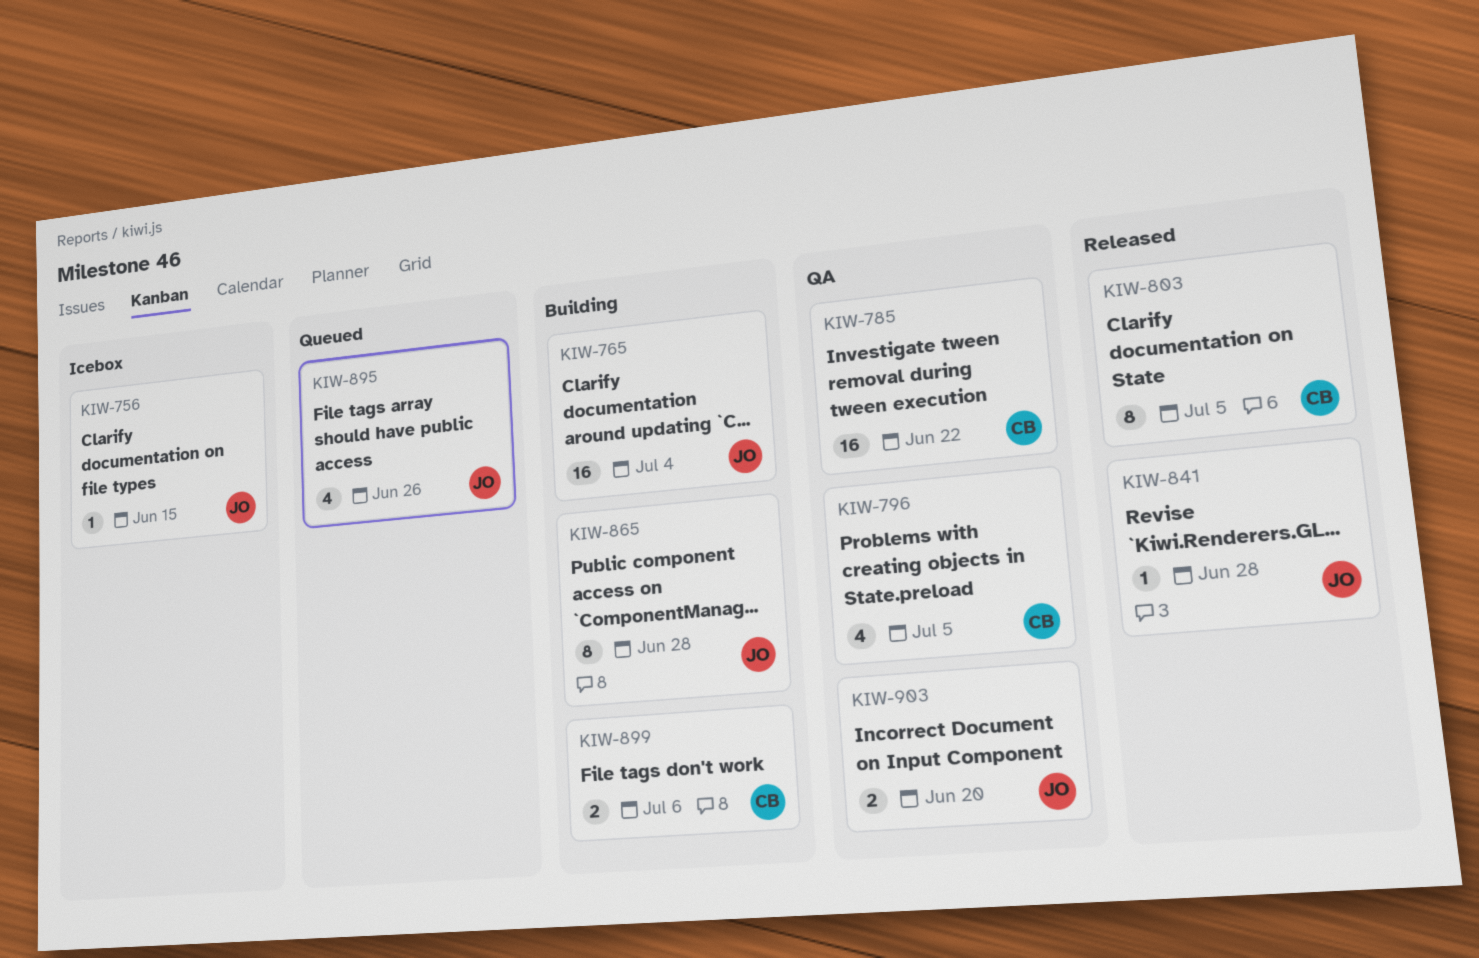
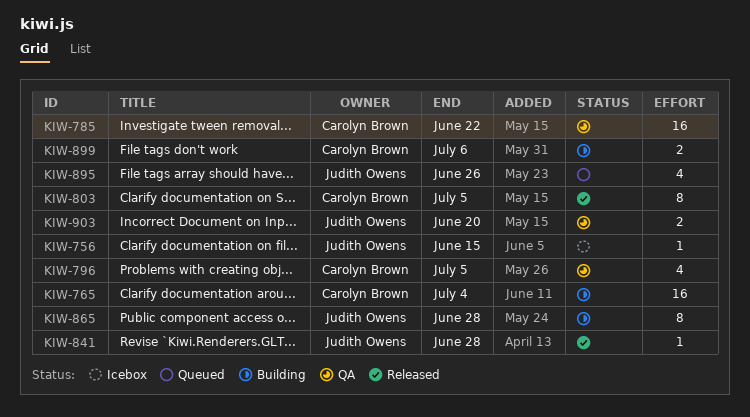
KIW-765, owner: Judith Owens -> Carolyn Brown

